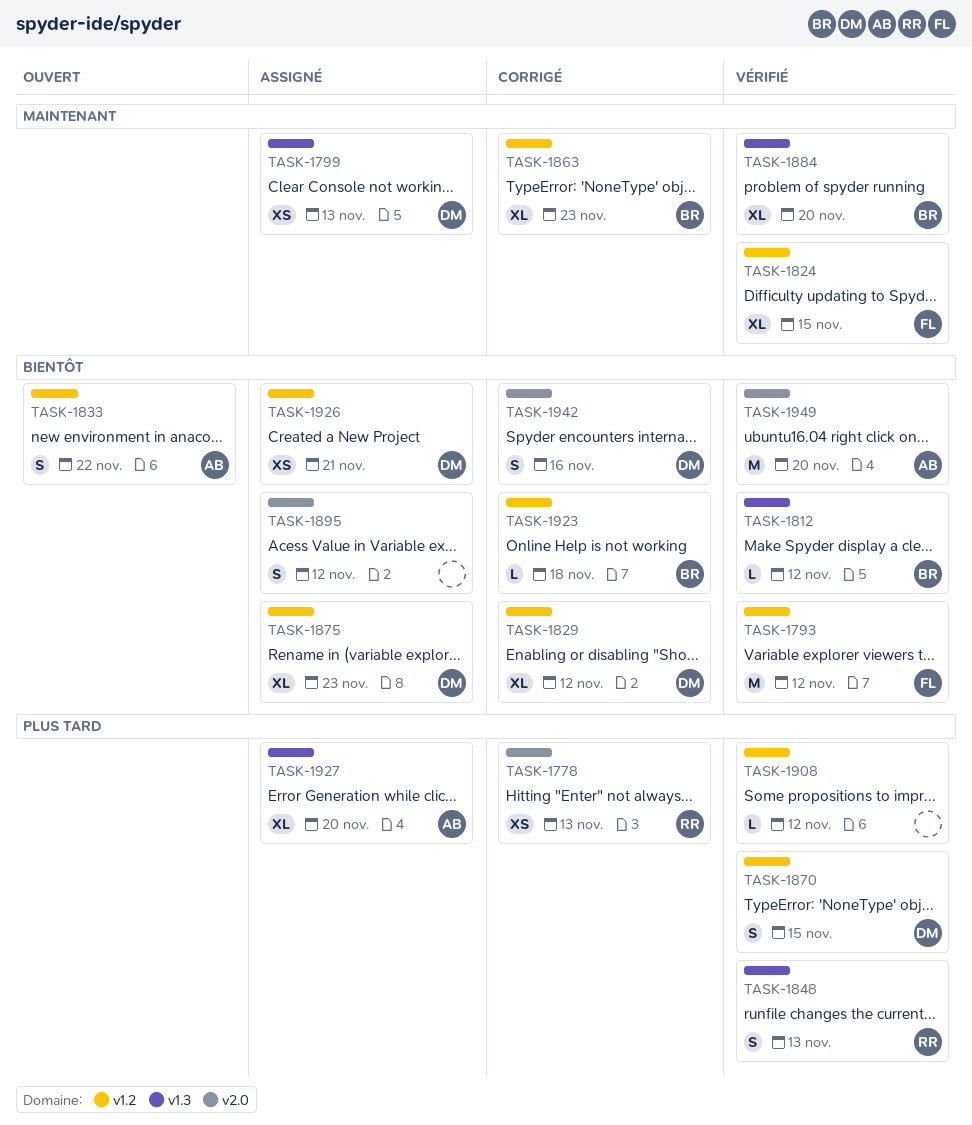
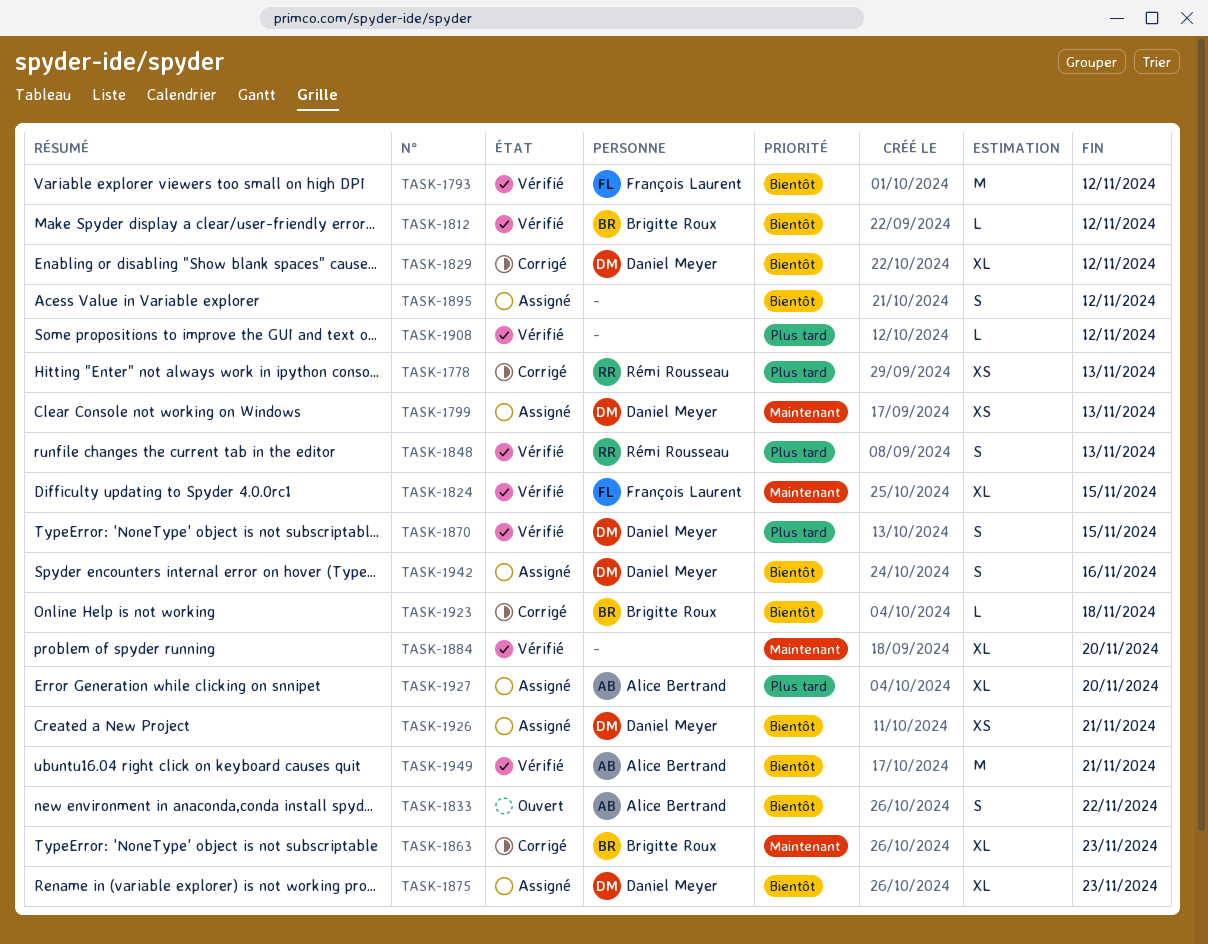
TASK-1884, owner: Brigitte Roux -> none
TASK-1942, status: Corrigé -> Assigné
TASK-1949, due: Nov 20 -> Nov 21

